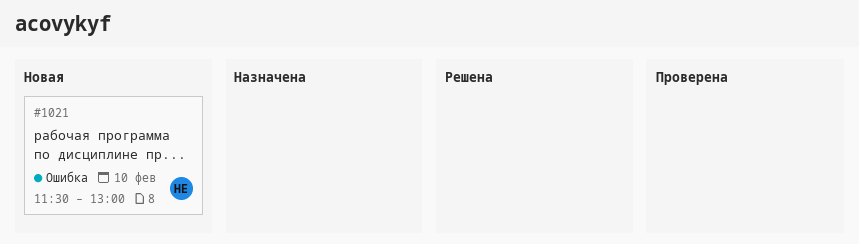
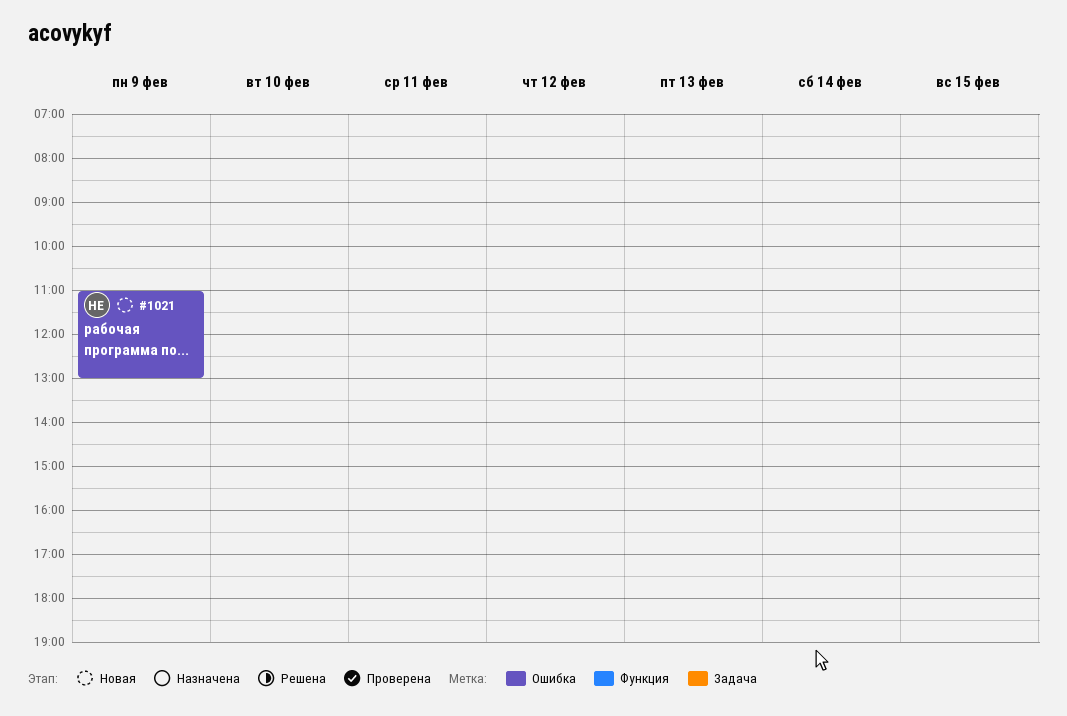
#1021, day: Feb 10 -> Feb 9
#1021, begins: 11:30 -> 11:00

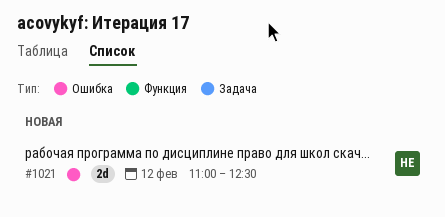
#1021, day: Feb 9 -> Feb 12
#1021, ends: 13:00 -> 12:30

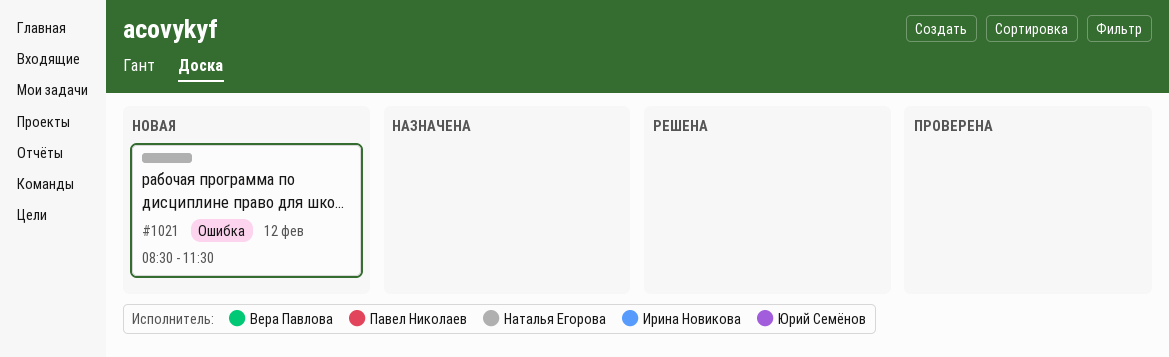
#1021, begins: 11:00 -> 08:30
#1021, ends: 12:30 -> 11:30

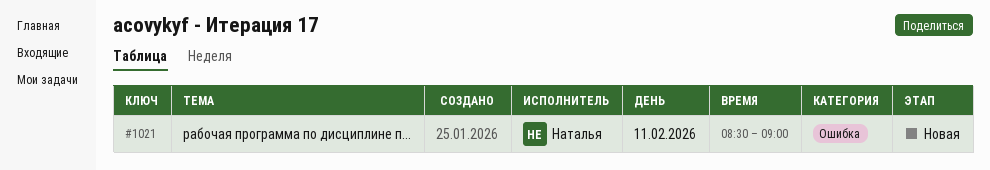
#1021, day: Feb 12 -> Feb 11
#1021, ends: 11:30 -> 09:00

